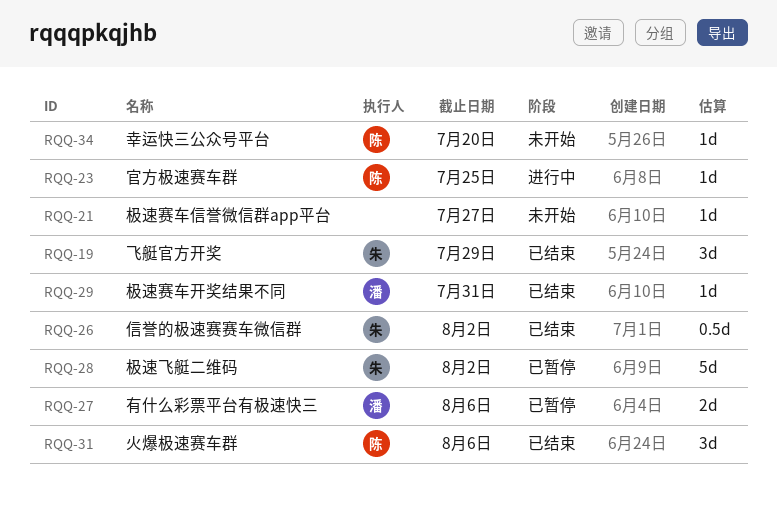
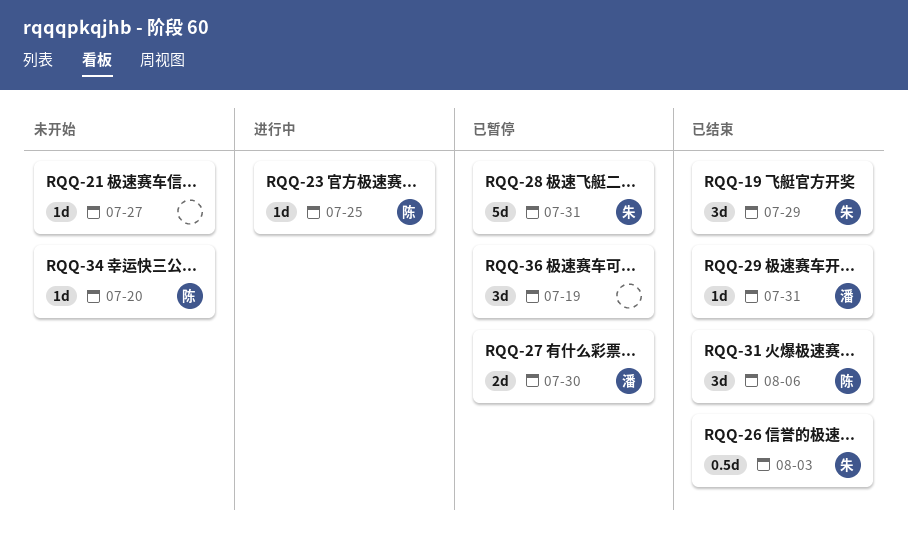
RQQ-26, due: Aug 2 -> Aug 3
RQQ-27, due: Aug 6 -> Jul 30
RQQ-28, due: Aug 2 -> Jul 31
RQQ-36: none -> present

